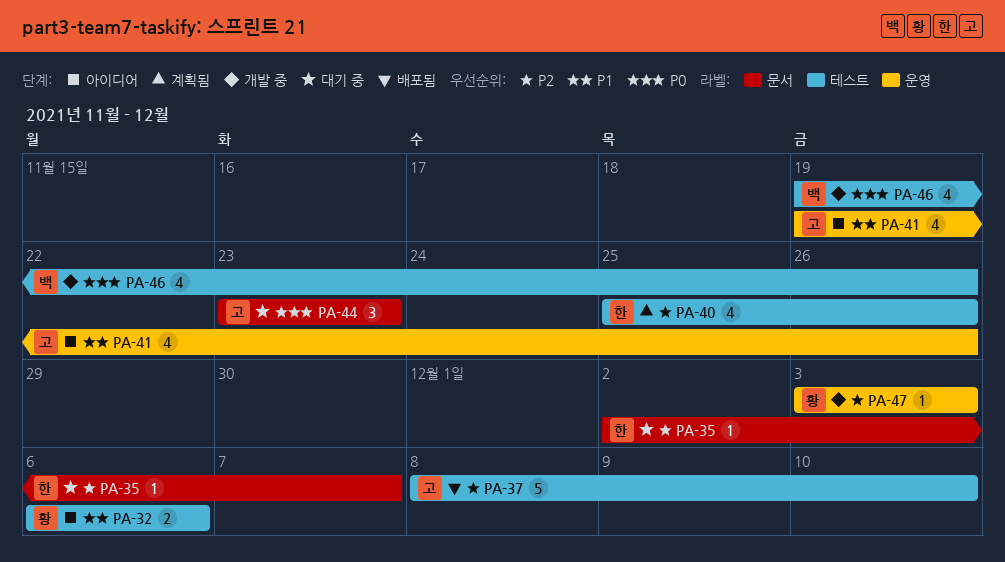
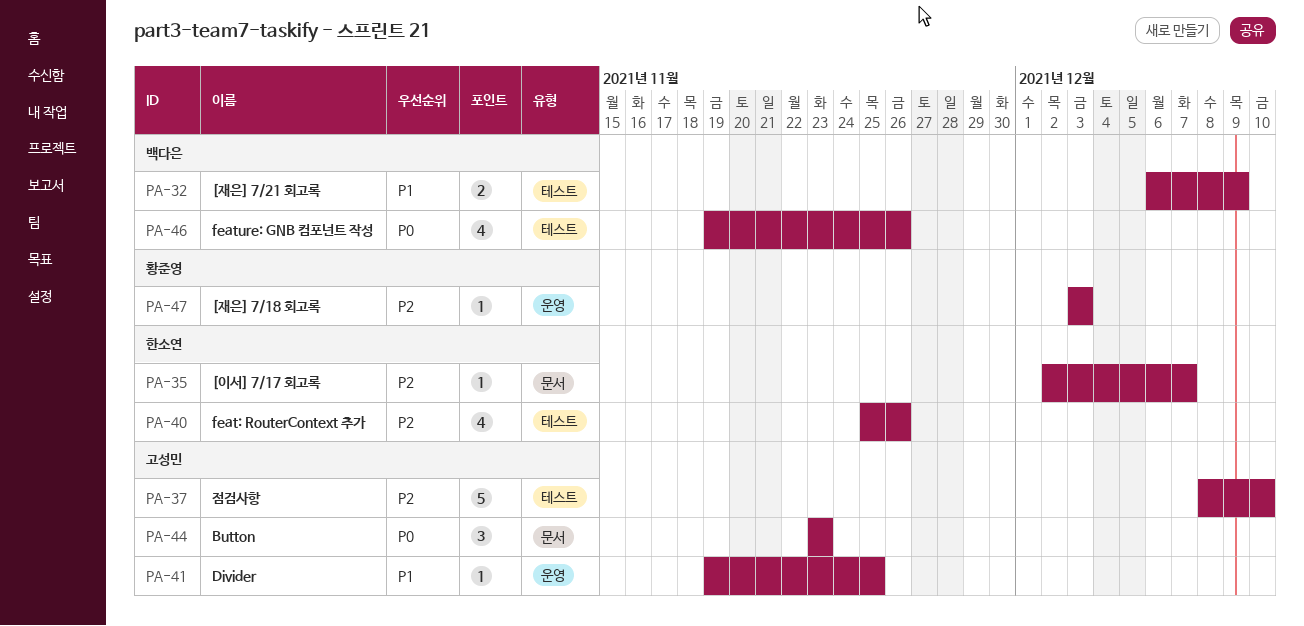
PA-32, owner: 황준영 -> 백다은
PA-32, due: Dec 6 -> Dec 9
PA-41, estimate: 4 -> 1
PA-41, due: Nov 26 -> Nov 25

